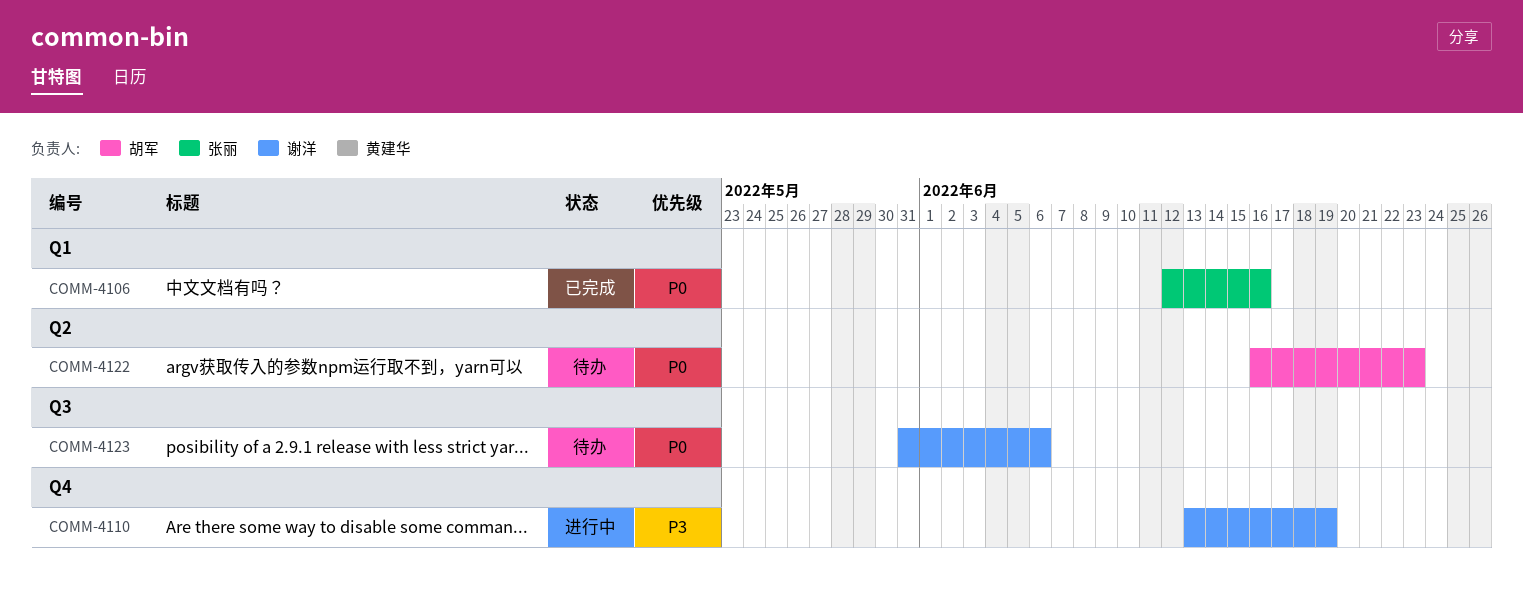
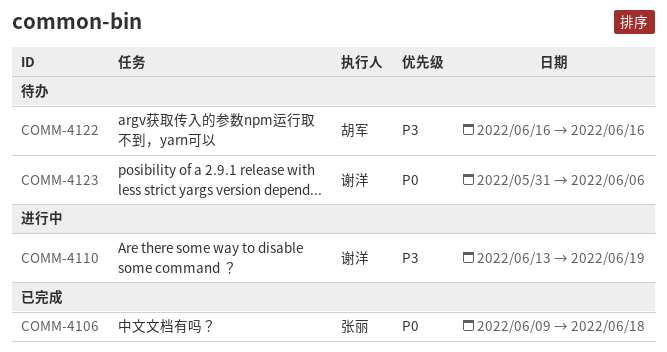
COMM-4106, start: Jun 12 -> Jun 9
COMM-4106, due: Jun 16 -> Jun 18
COMM-4122, priority: P0 -> P3
COMM-4122, due: Jun 23 -> Jun 16

